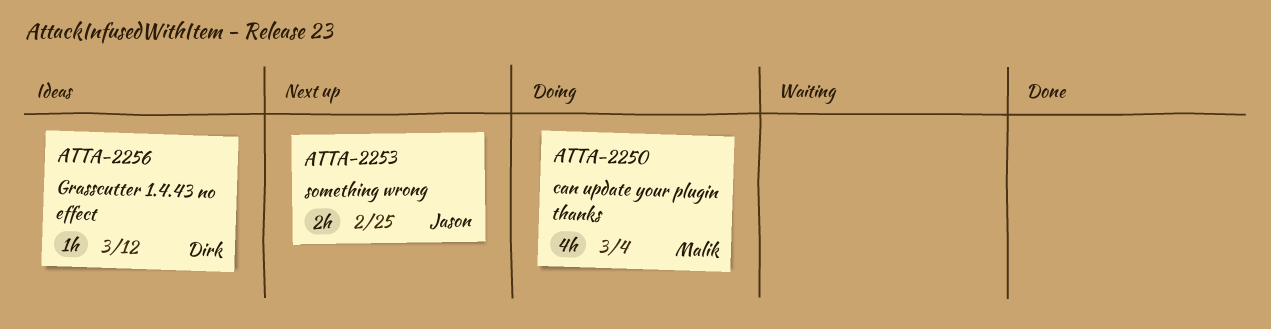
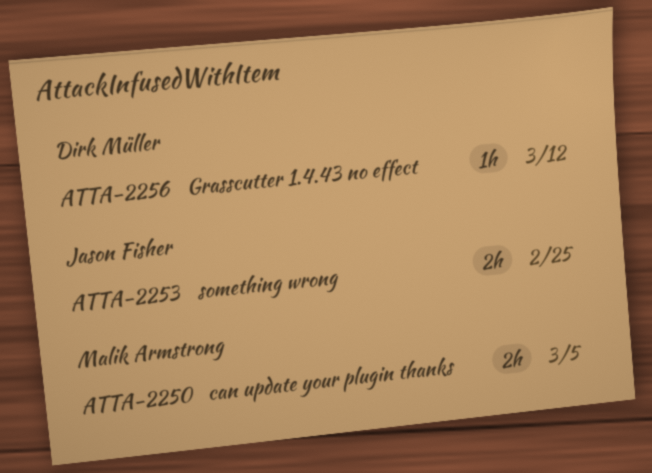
ATTA-2250, estimate: 4h -> 2h
ATTA-2250, due: Mar 4 -> Mar 5

